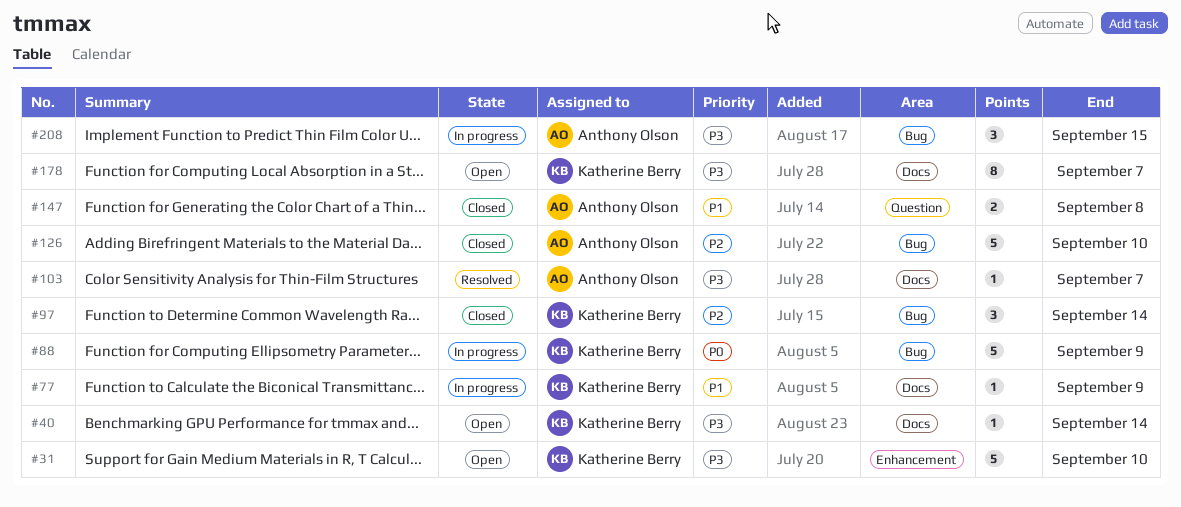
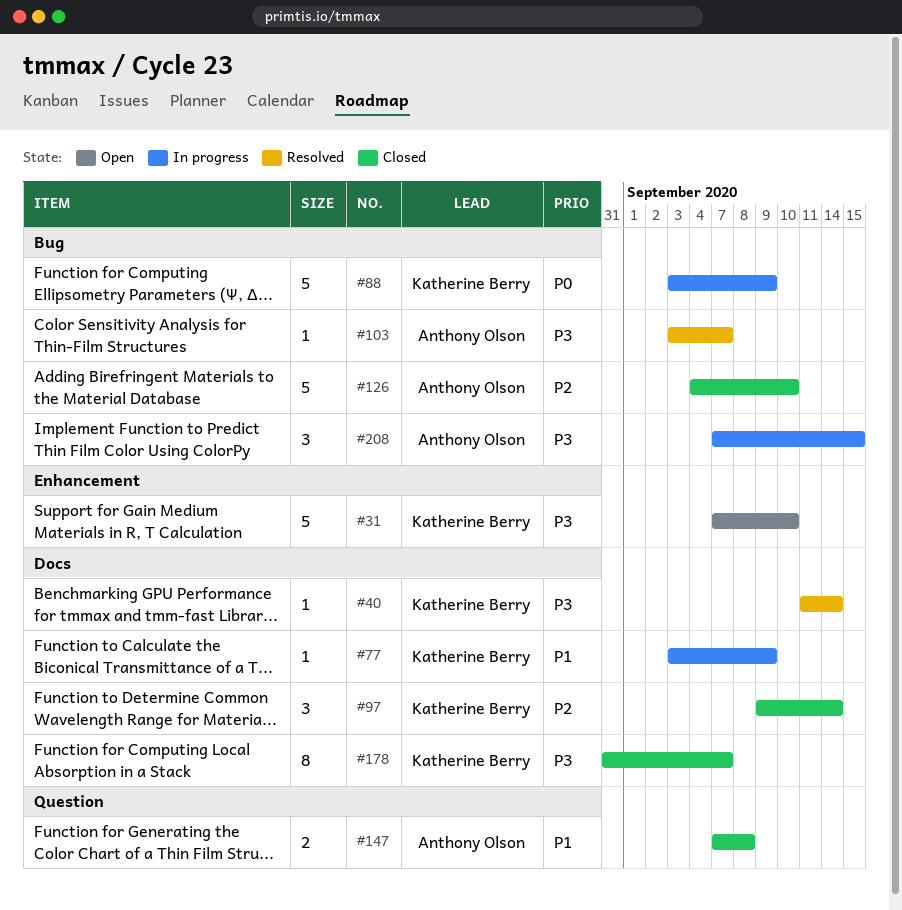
#40, status: Open -> Resolved
#97, label: Bug -> Docs
#103, label: Docs -> Bug
#178, status: Open -> Closed

